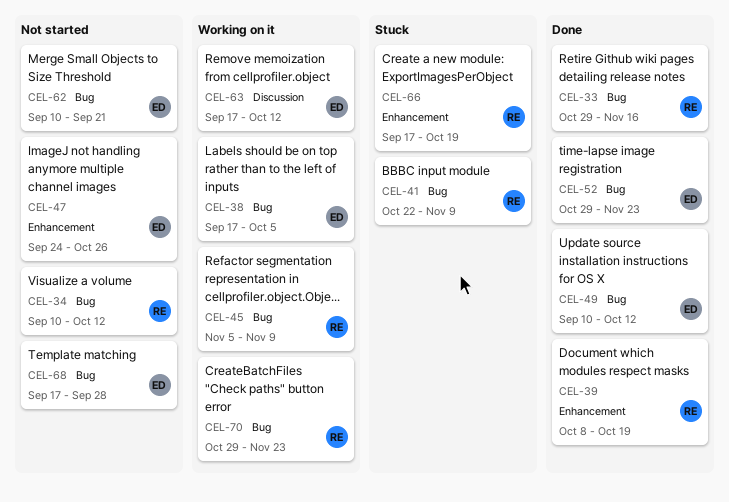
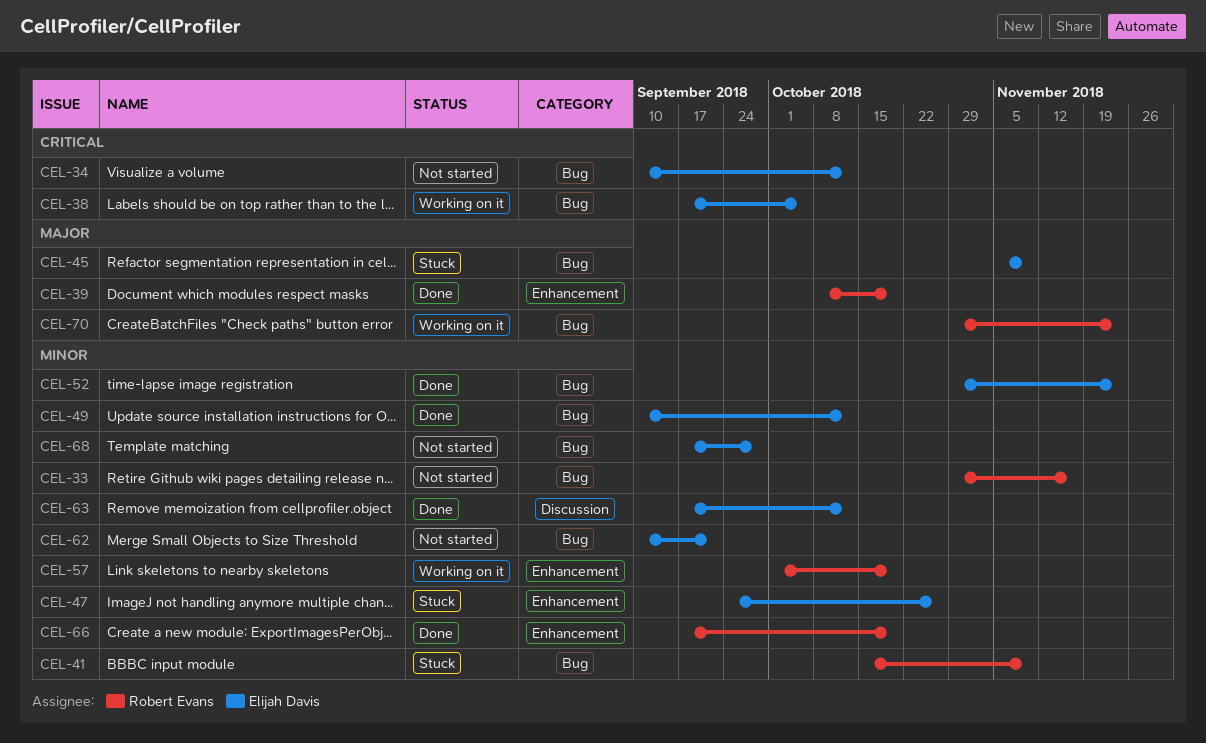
CEL-33, status: Done -> Not started
CEL-34, owner: Robert Evans -> Elijah Davis
CEL-41, start: Oct 22 -> Oct 15
CEL-45, status: Working on it -> Stuck
CEL-45, owner: Robert Evans -> Elijah Davis
CEL-47, status: Not started -> Stuck
CEL-57: none -> present
CEL-63, status: Working on it -> Done
CEL-66, status: Stuck -> Done

